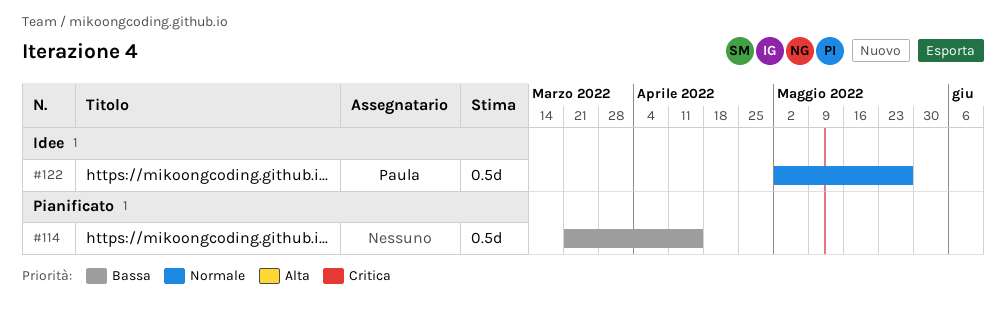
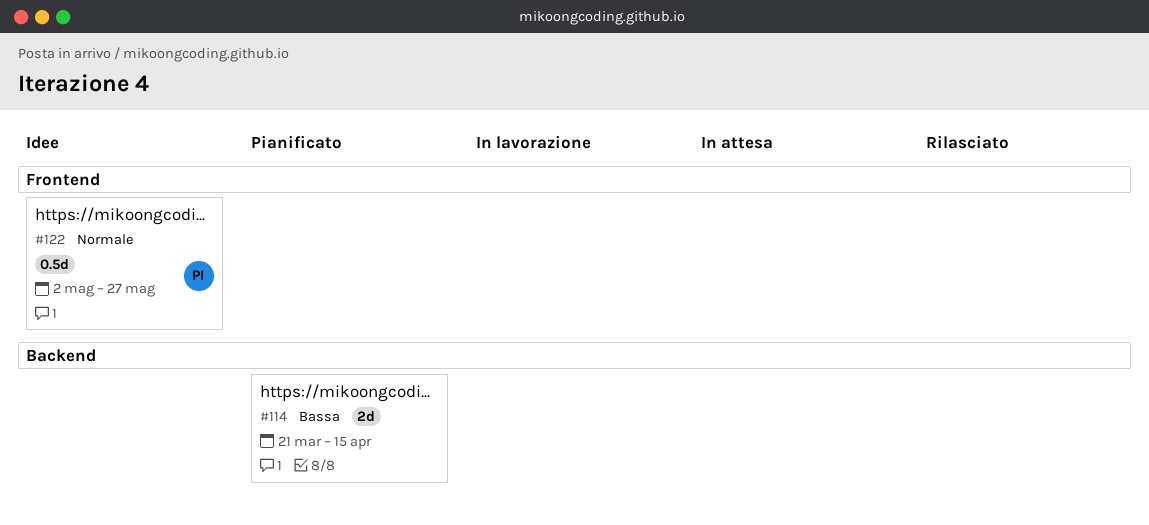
#114, estimate: 0.5d -> 2d

